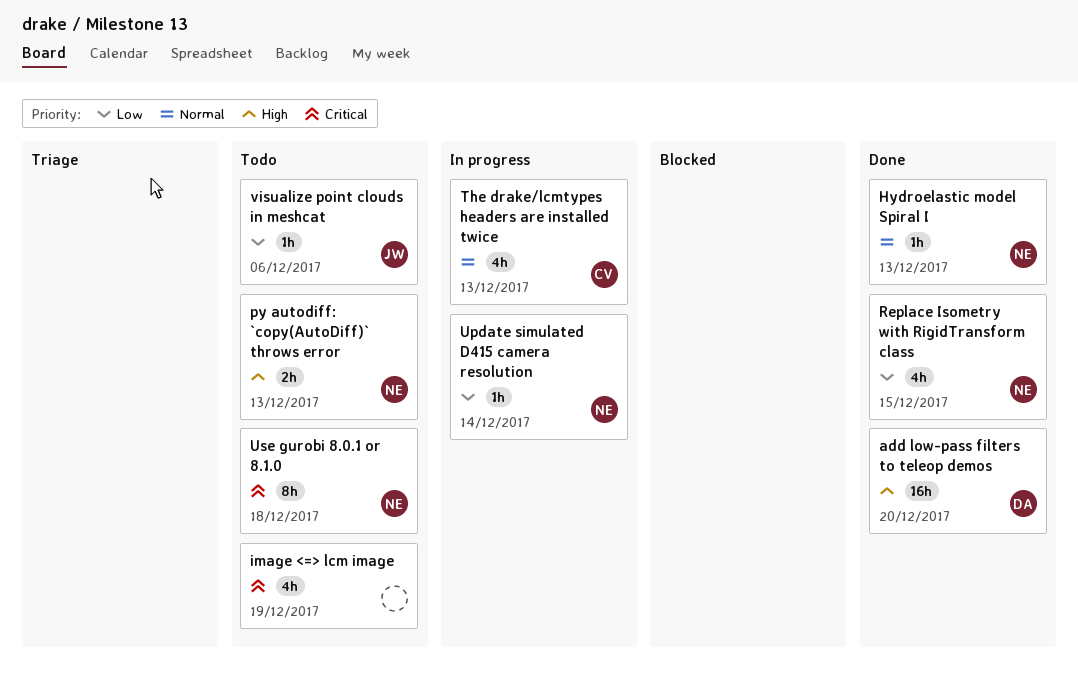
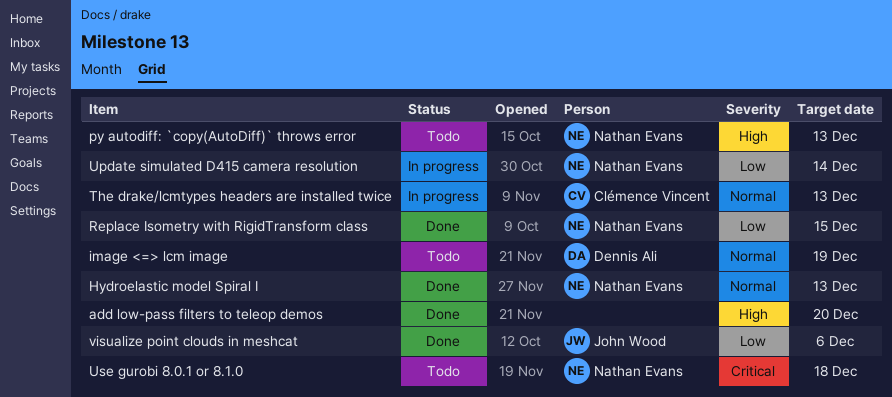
add low-pass filters to teleop demos, owner: Dennis Ali -> none
image <=> lcm image, owner: none -> Dennis Ali
image <=> lcm image, priority: Critical -> Normal
visualize point clouds in meshcat, status: Todo -> Done

